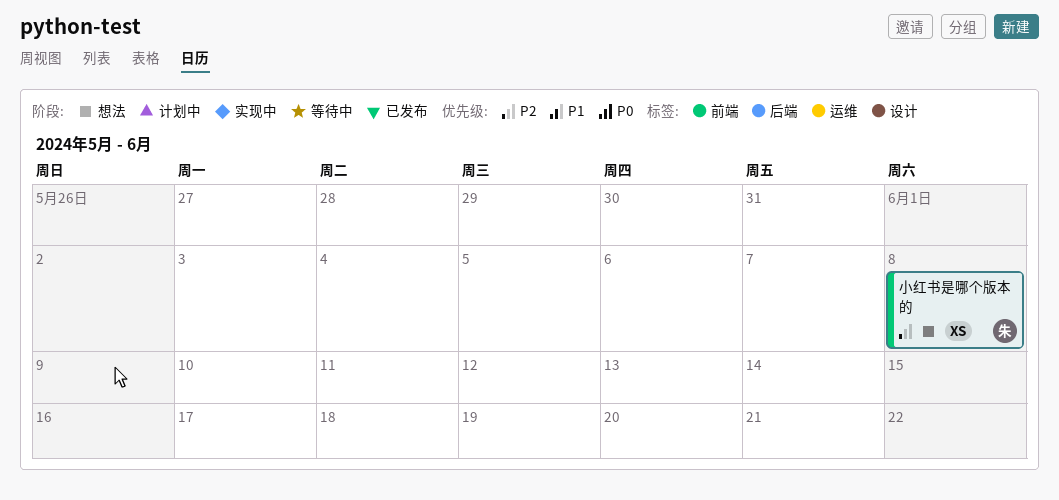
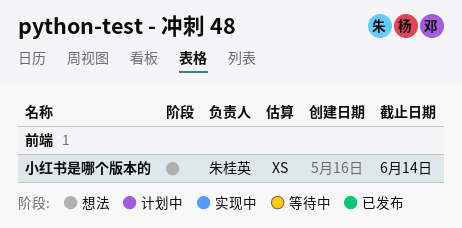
小红书是哪个版本的, due: Jun 8 -> Jun 14

